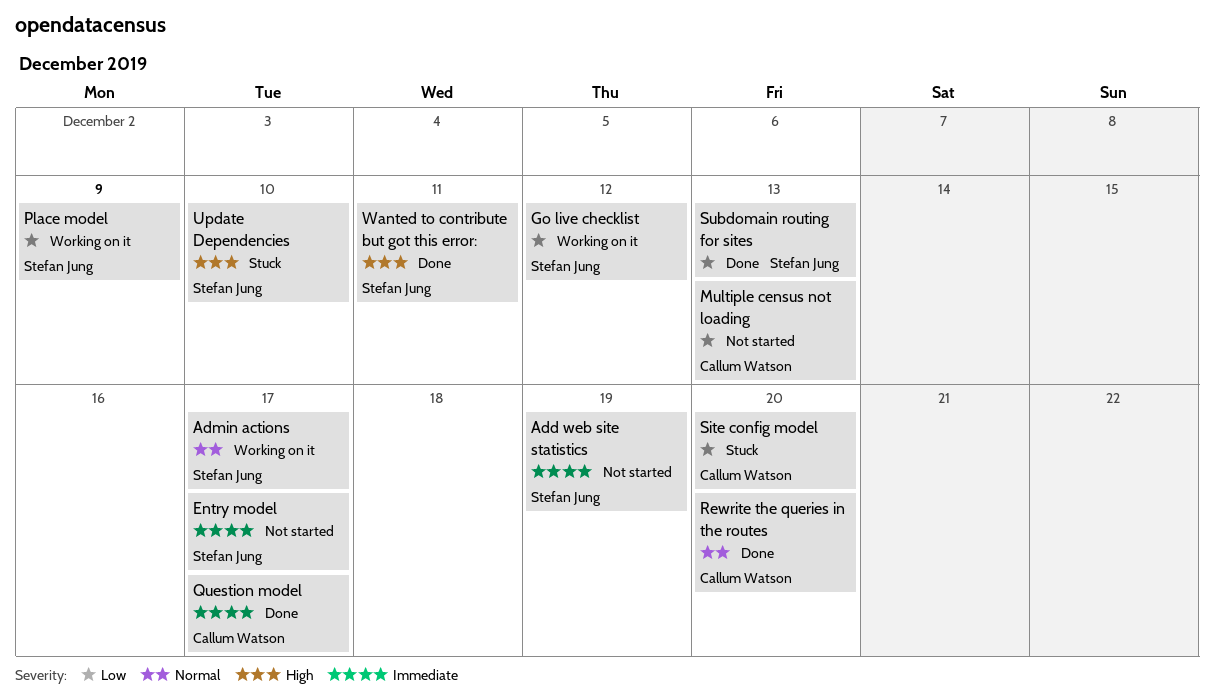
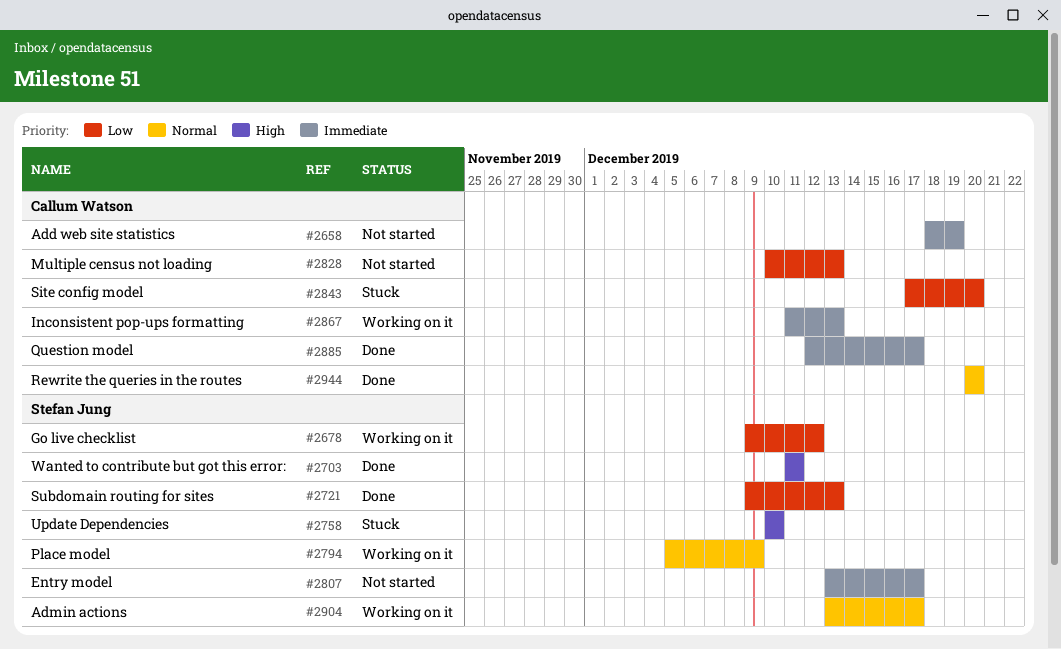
Add web site statistics, owner: Stefan Jung -> Callum Watson
Inconsistent pop-ups formatting: none -> present
Place model, priority: Low -> Normal

